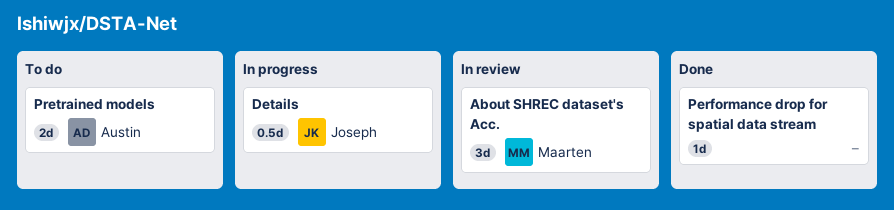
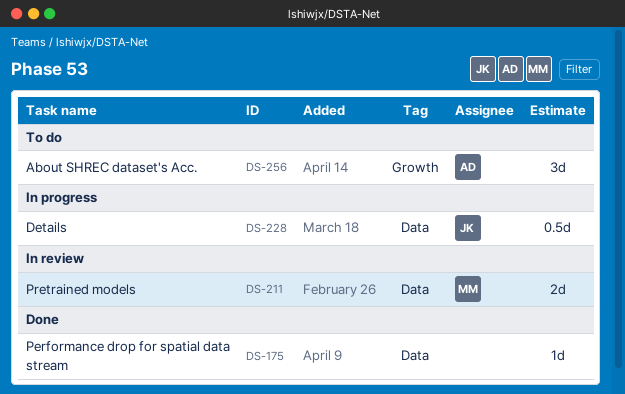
About SHREC dataset's Acc., status: In review -> To do
About SHREC dataset's Acc., owner: Maarten -> Austin
Pretrained models, status: To do -> In review
Pretrained models, owner: Austin -> Maarten

